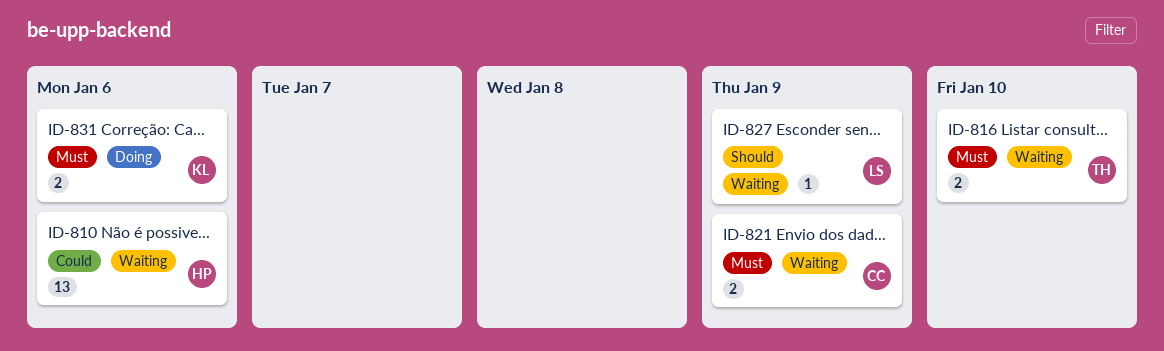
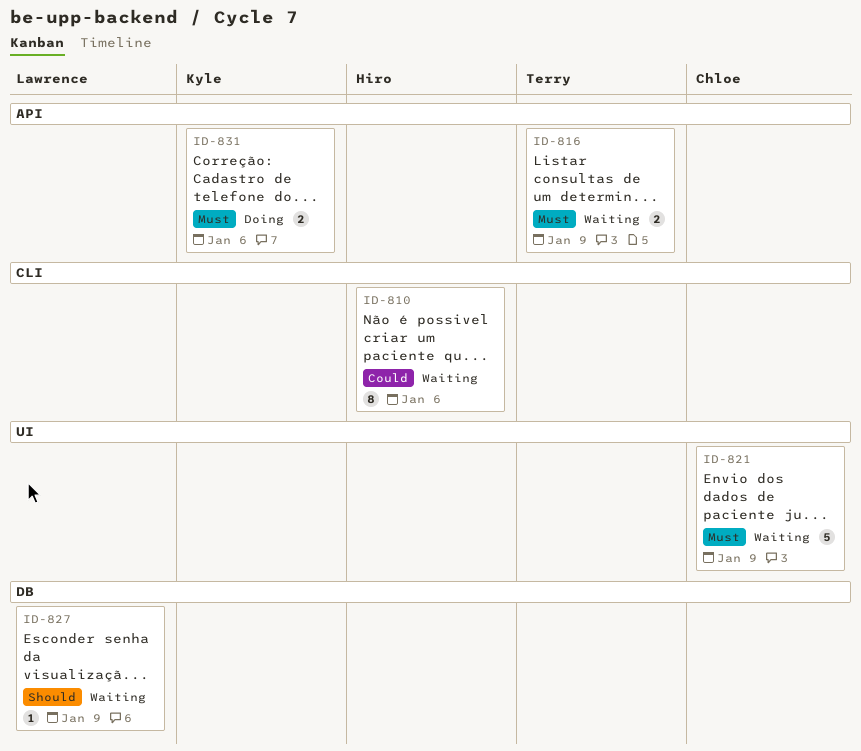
ID-810, estimate: 13 -> 8
ID-816, due: Jan 10 -> Jan 9
ID-821, estimate: 2 -> 5

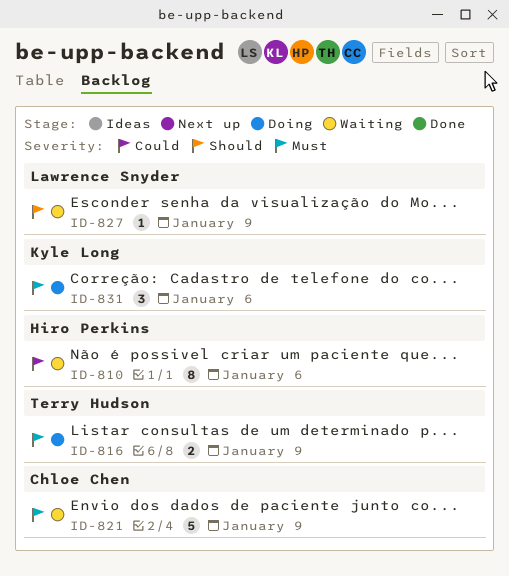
ID-816, status: Waiting -> Doing
ID-831, estimate: 2 -> 3

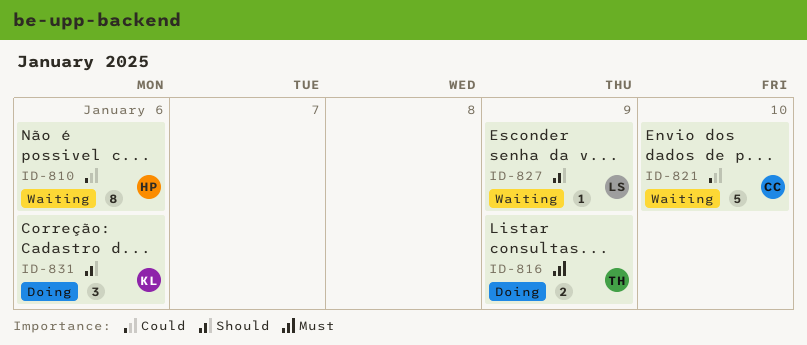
ID-821, priority: Must -> Could
ID-821, due: Jan 9 -> Jan 10
ID-831, priority: Must -> Should

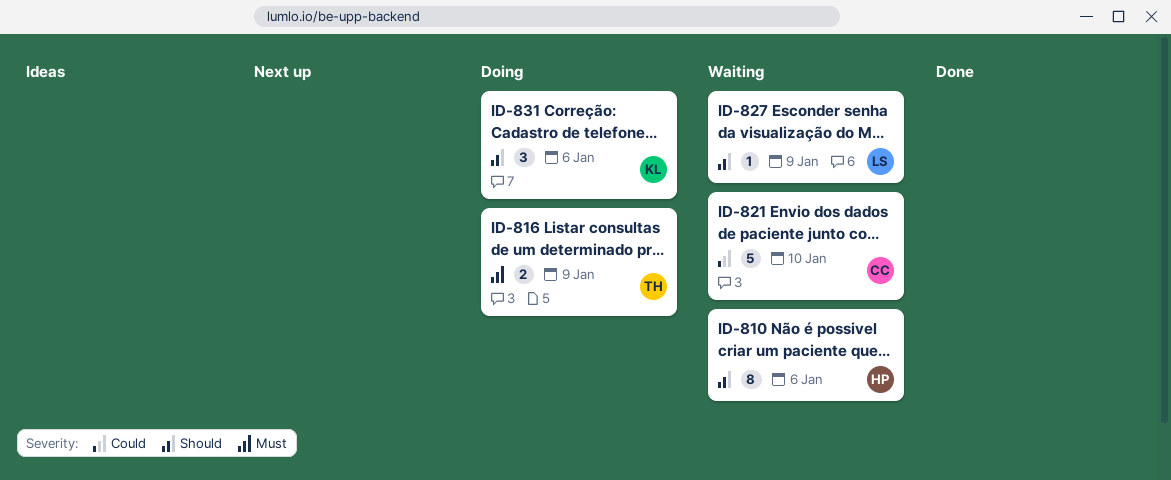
ID-810, priority: Could -> Should

